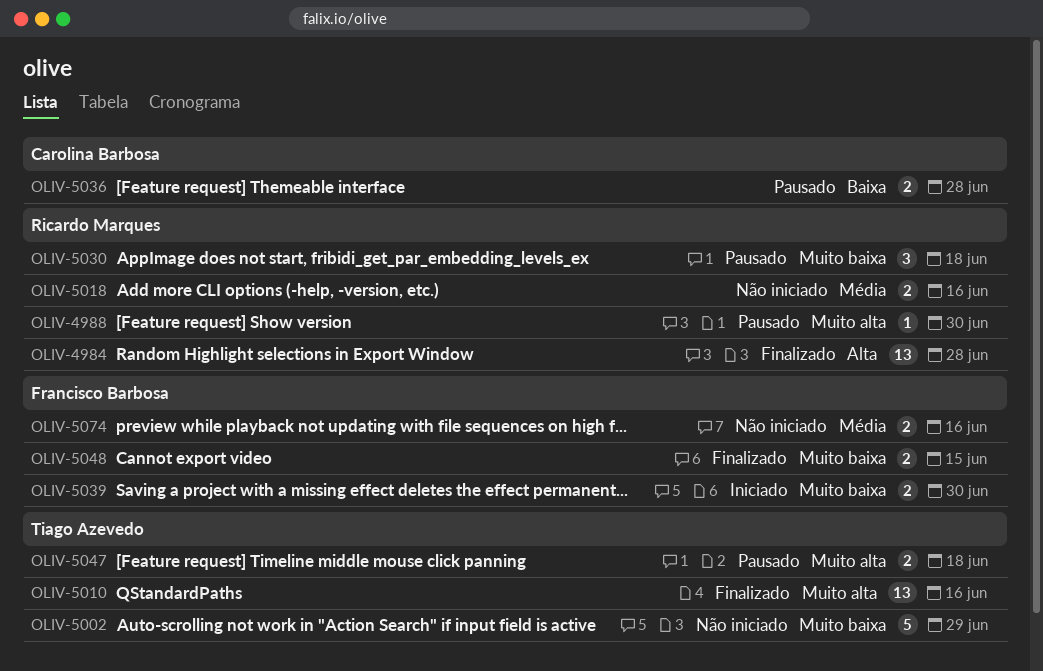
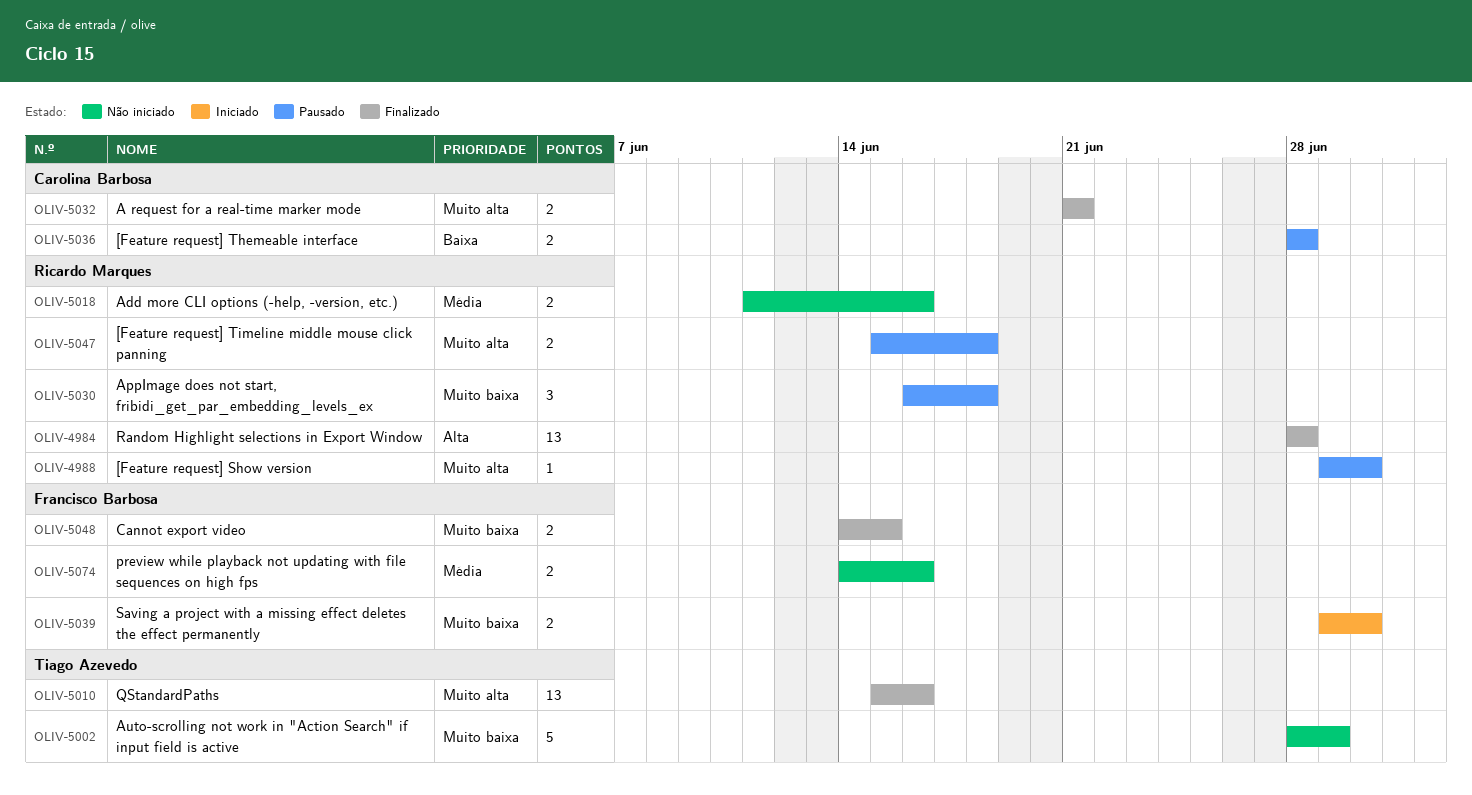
OLIV-5032: none -> present
OLIV-5047, owner: Tiago Azevedo -> Ricardo Marques

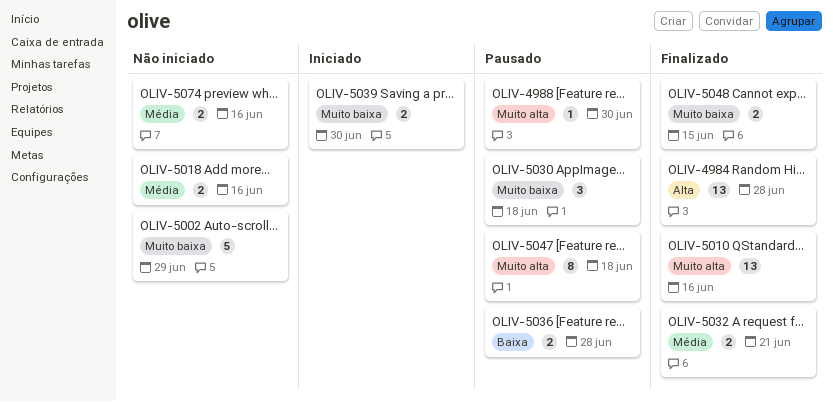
OLIV-5032, priority: Muito alta -> Média
OLIV-5047, estimate: 2 -> 8

